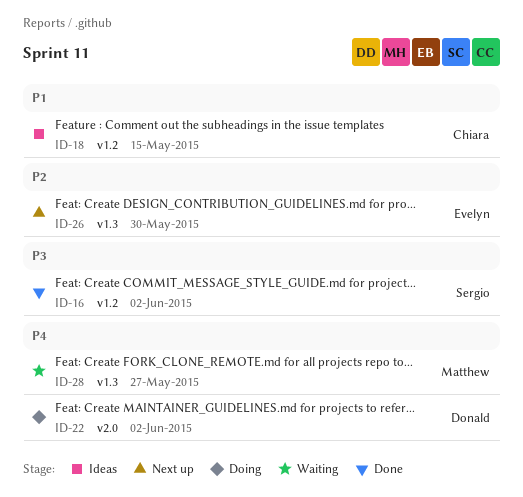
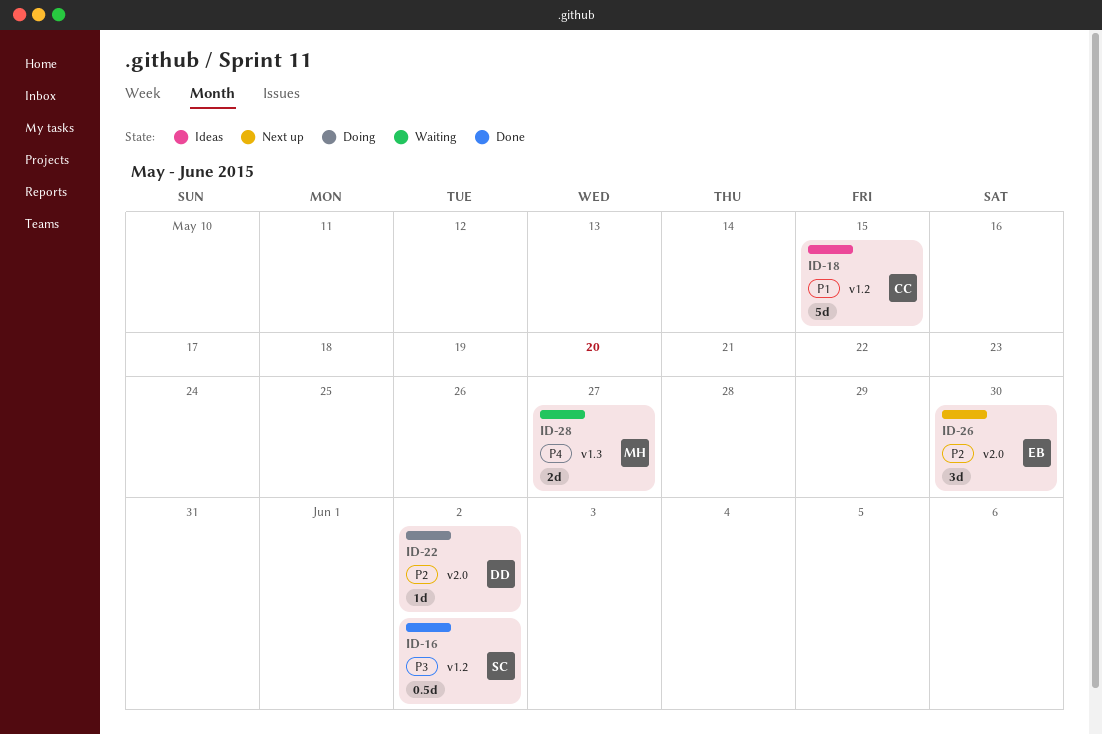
ID-22, priority: P4 -> P2
ID-26, label: v1.3 -> v2.0

